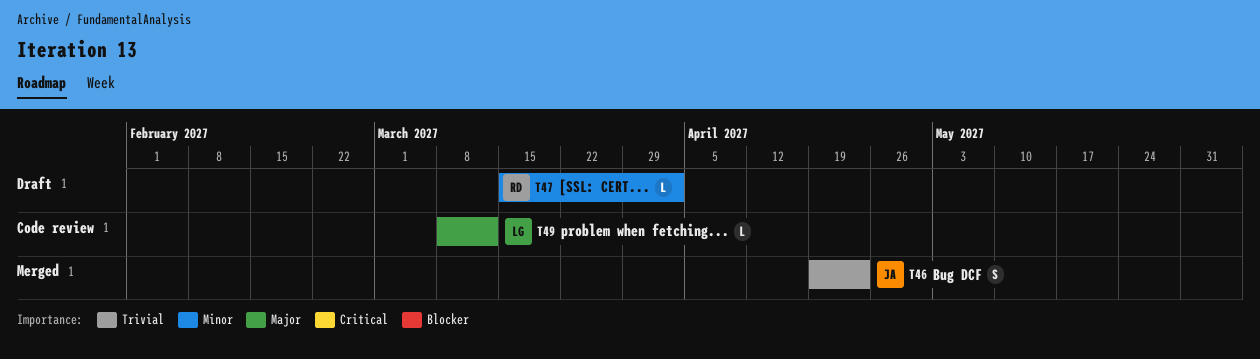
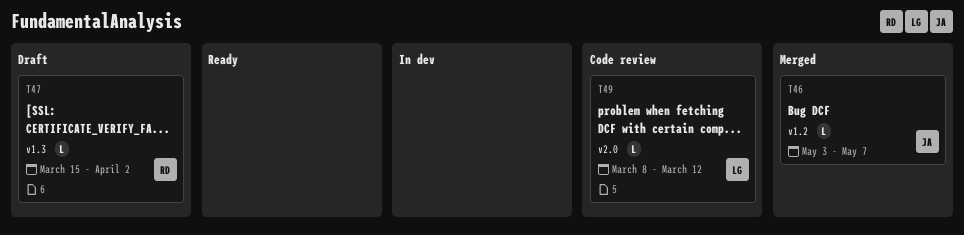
T46, estimate: S -> L
T46, start: Apr 19 -> May 3
T46, due: Apr 23 -> May 7

